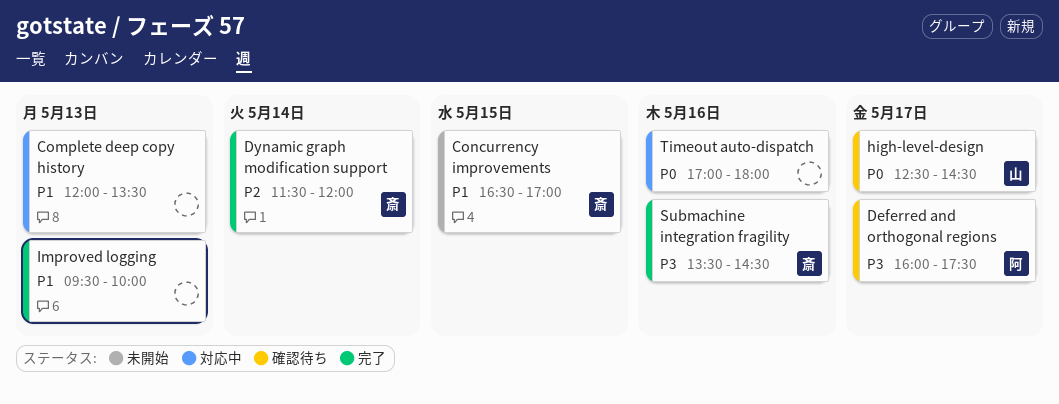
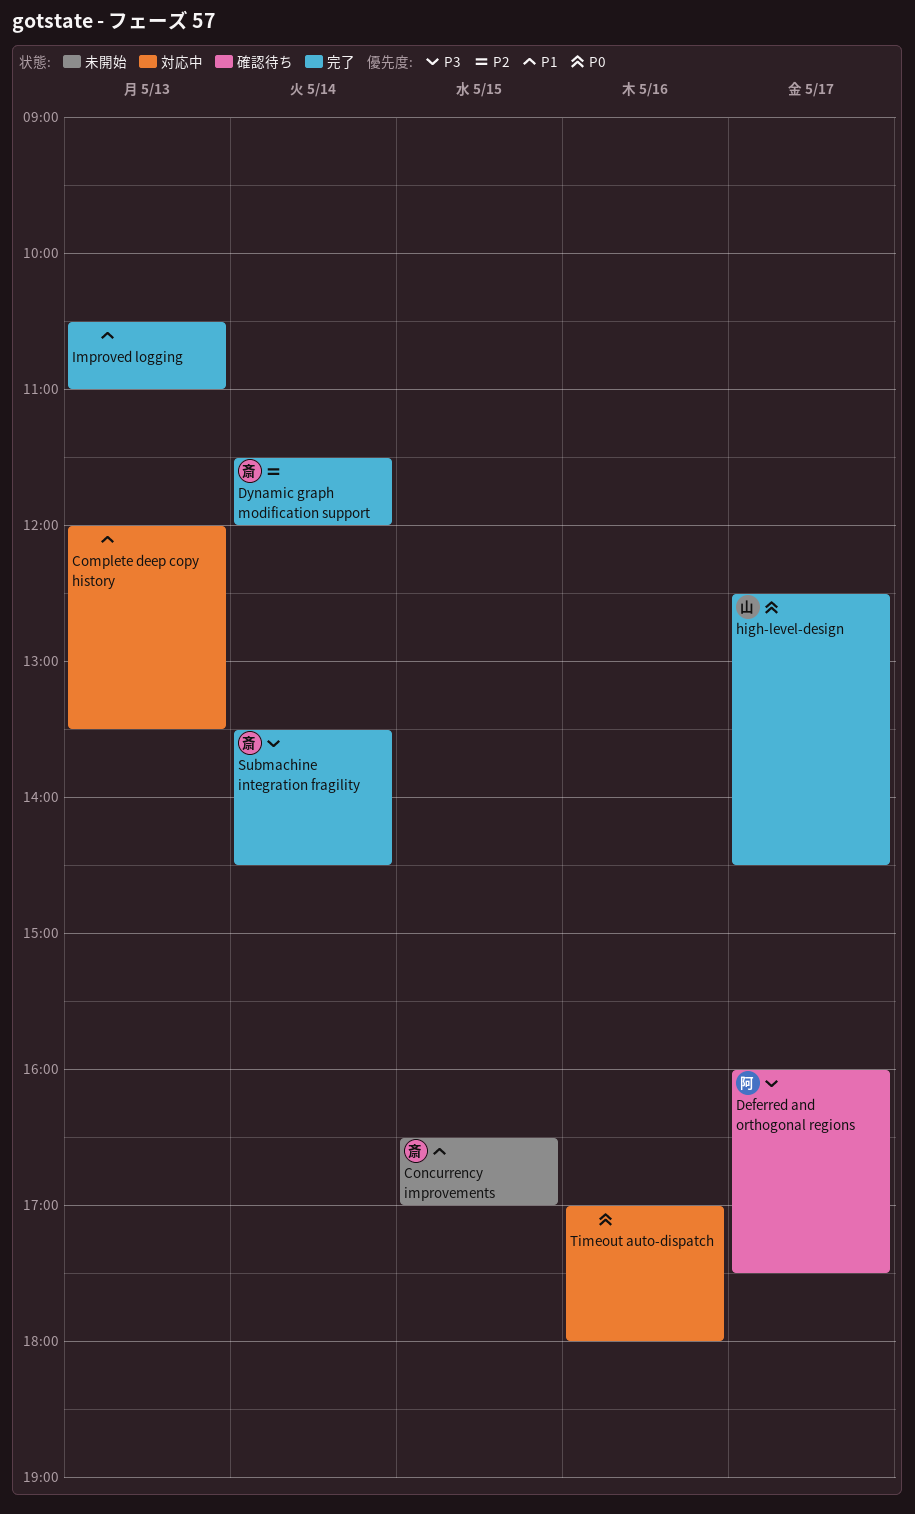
high-level-design, status: 確認待ち -> 完了
Improved logging, begins: 09:30 -> 10:30
Improved logging, ends: 10:00 -> 11:00
Submachine integration fragility, day: May 16 -> May 14

